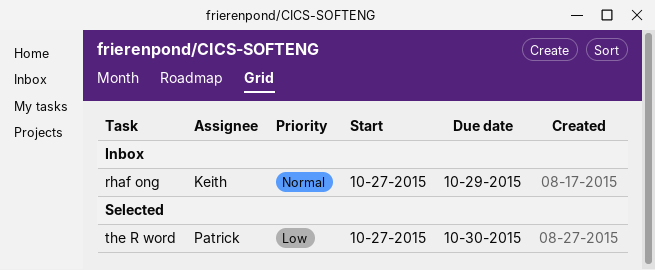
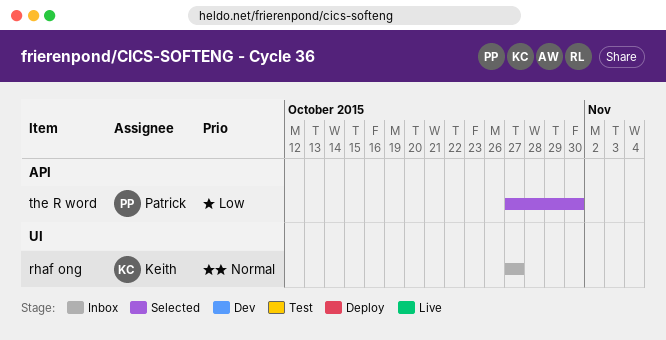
rhaf ong, due: Oct 29 -> Oct 27

